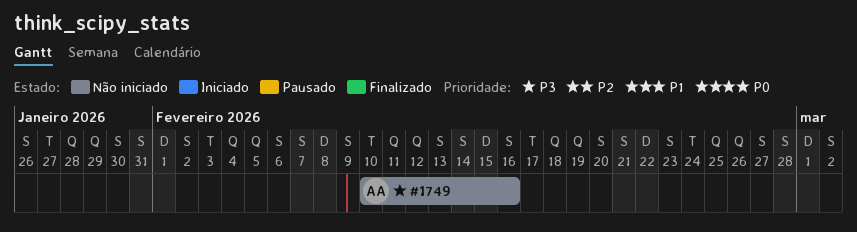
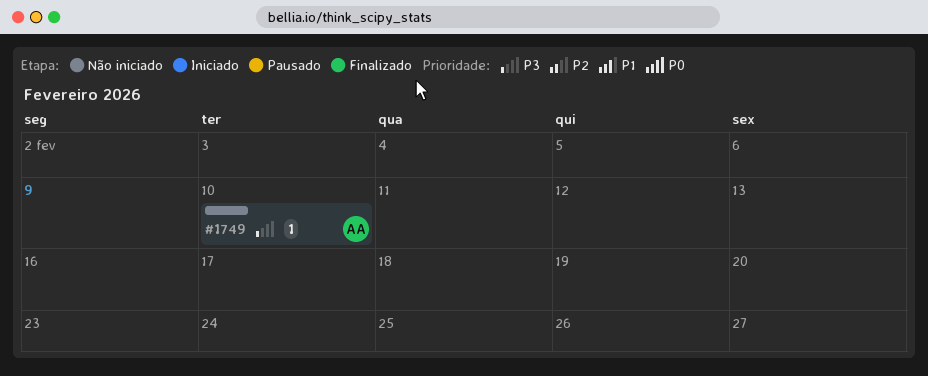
#1749, due: Feb 16 -> Feb 10

